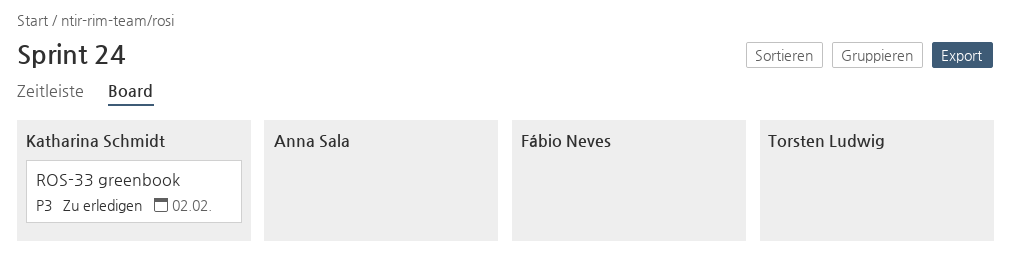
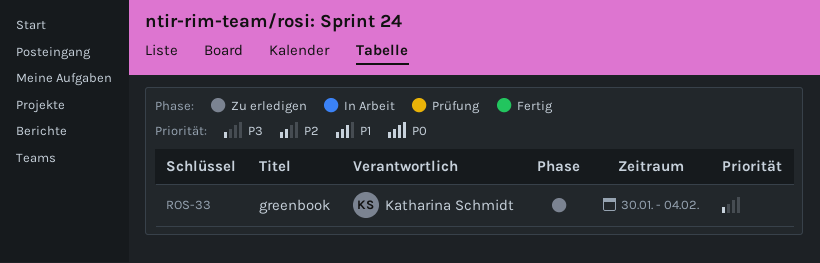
ROS-33, due: Feb 2 -> Feb 4

